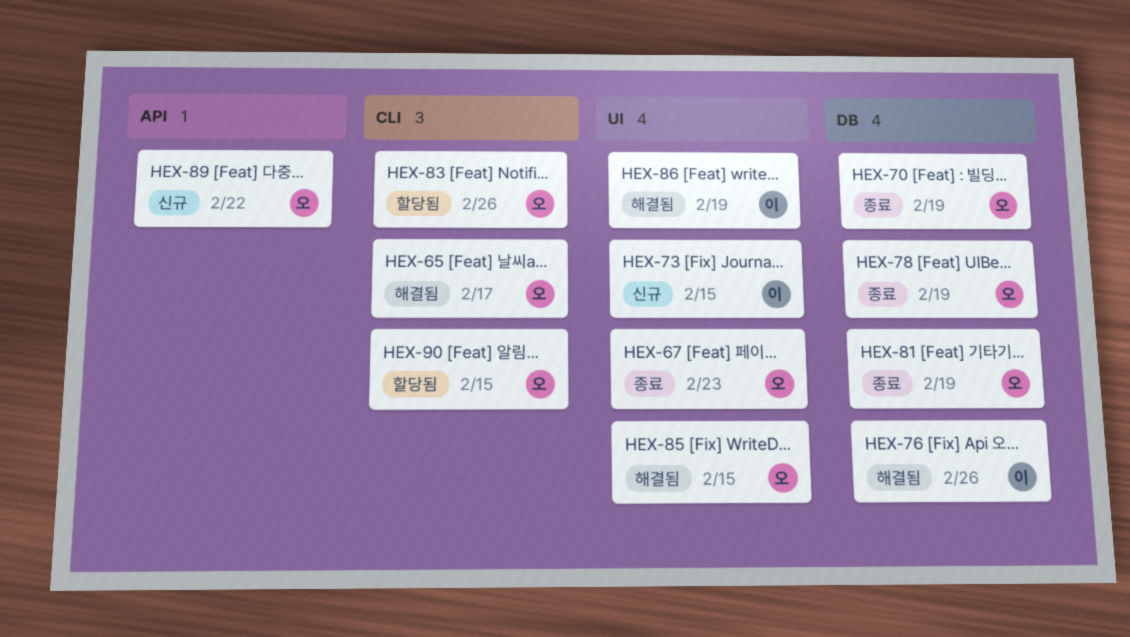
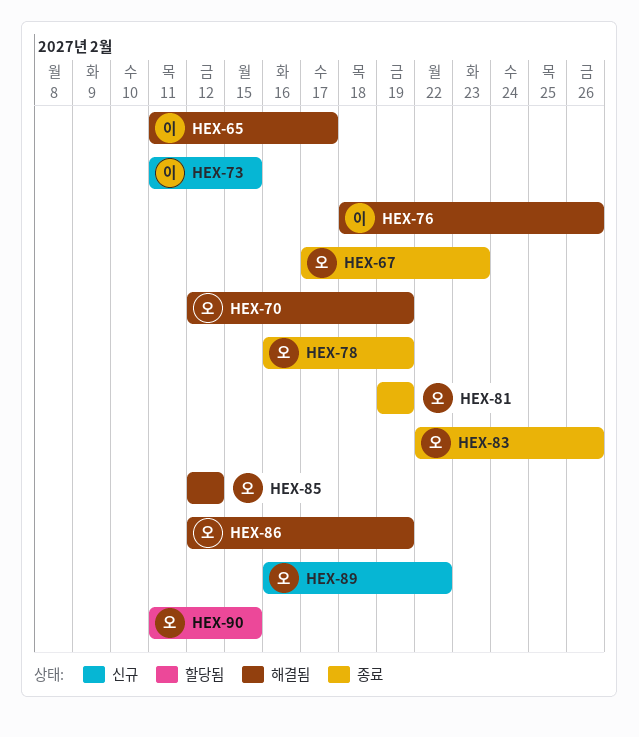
HEX-65, owner: 오 -> 이
HEX-70, status: 종료 -> 해결됨
HEX-83, status: 할당됨 -> 종료
HEX-85, due: Feb 15 -> Feb 12
HEX-86, owner: 이 -> 오

